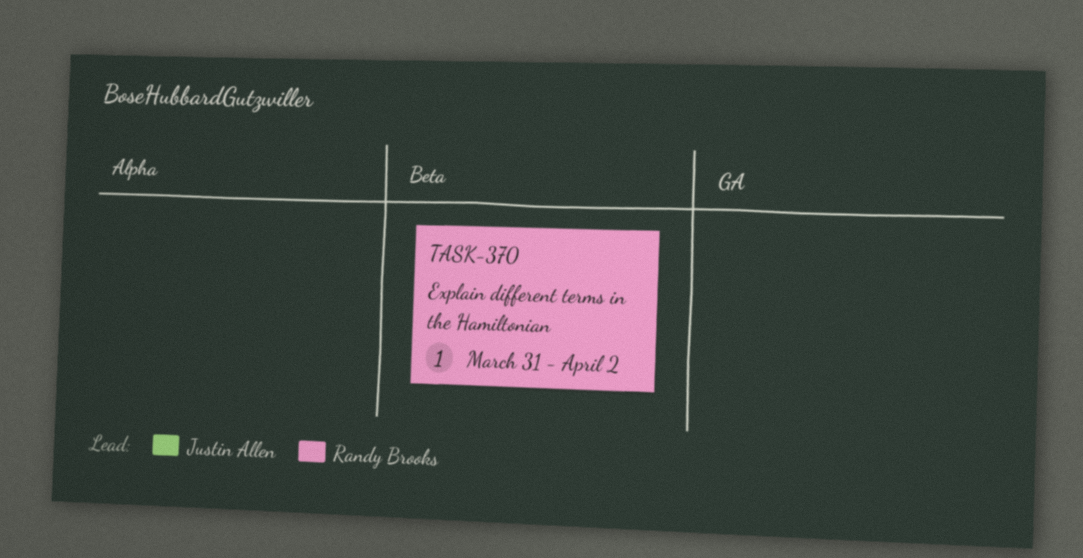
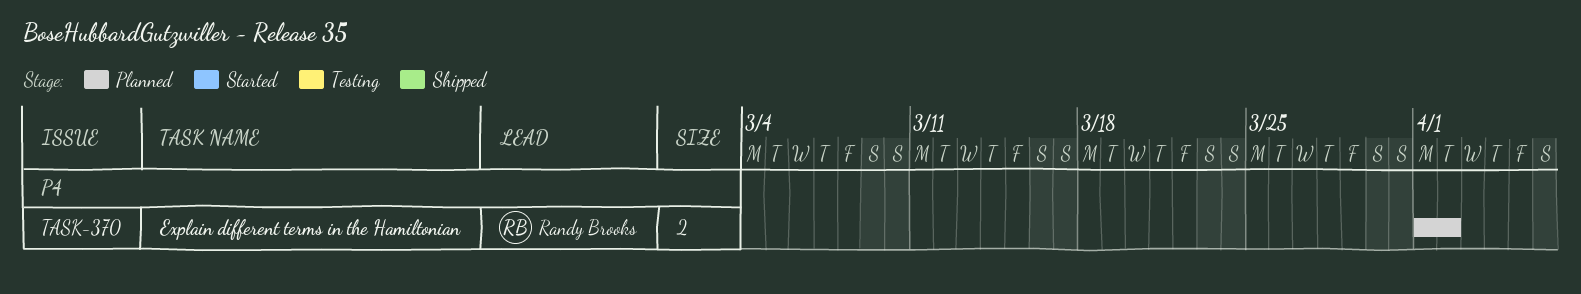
TASK-370, estimate: 1 -> 2
TASK-370, start: Mar 31 -> Apr 1

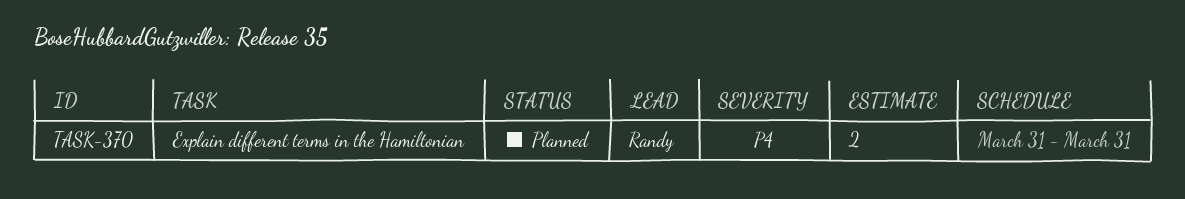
TASK-370, start: Apr 1 -> Mar 31
TASK-370, due: Apr 2 -> Mar 31

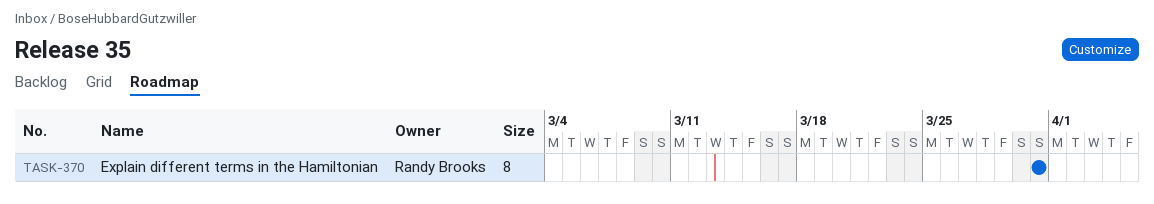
TASK-370, estimate: 2 -> 8

